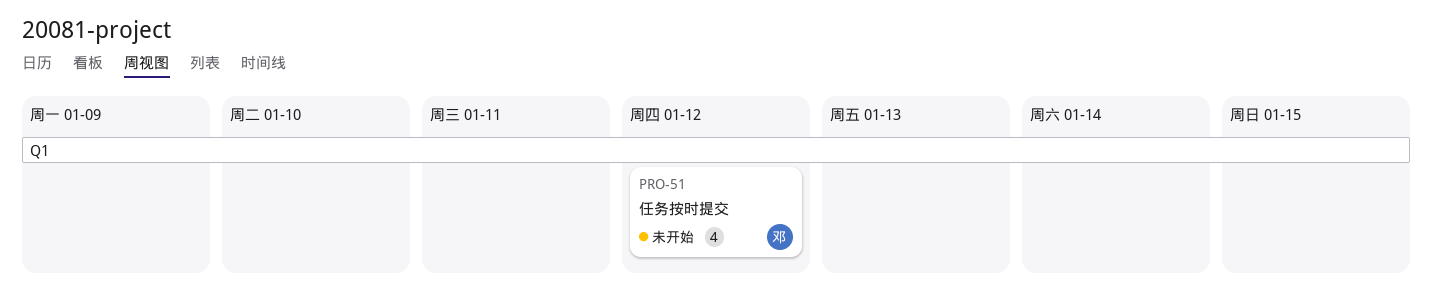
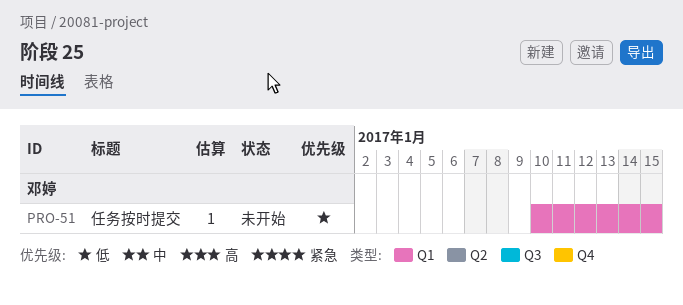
PRO-51, estimate: 4 -> 1
PRO-51, due: Jan 12 -> Jan 15

